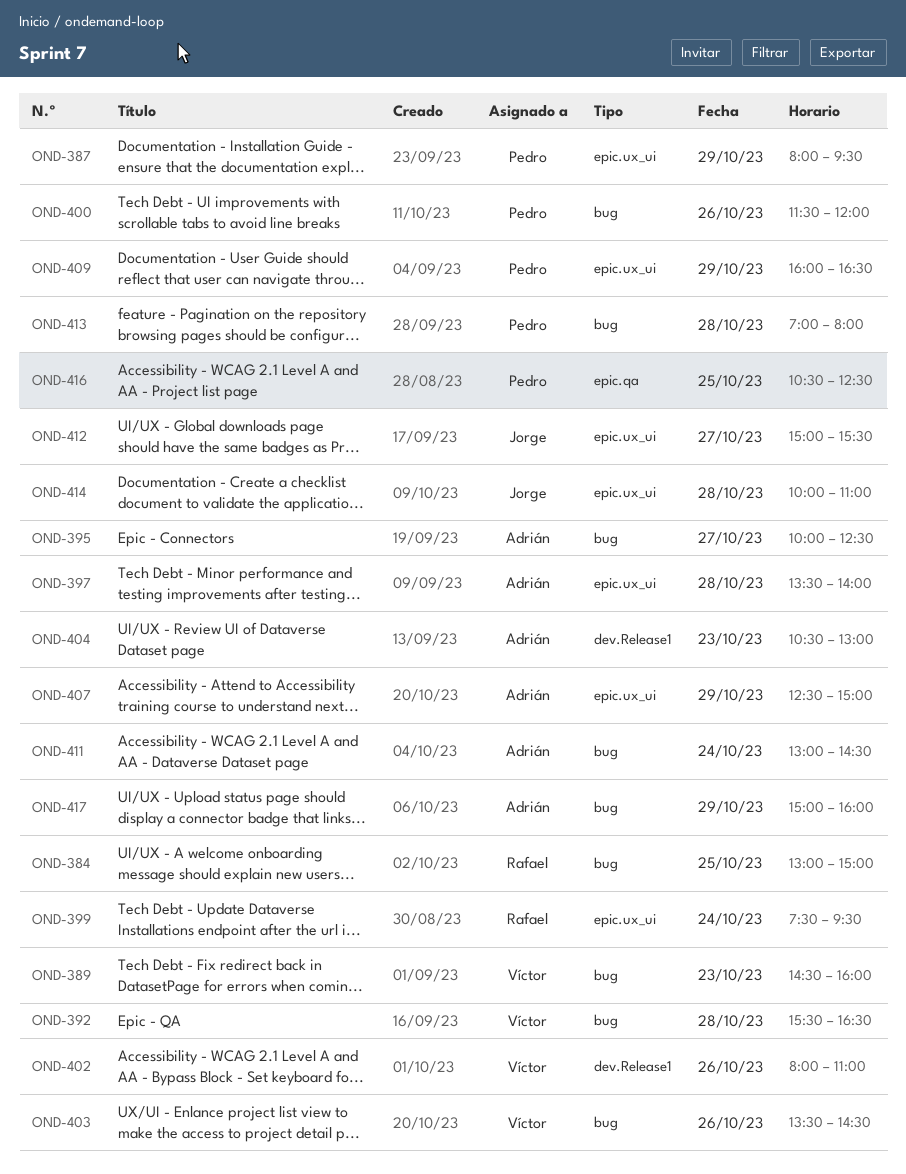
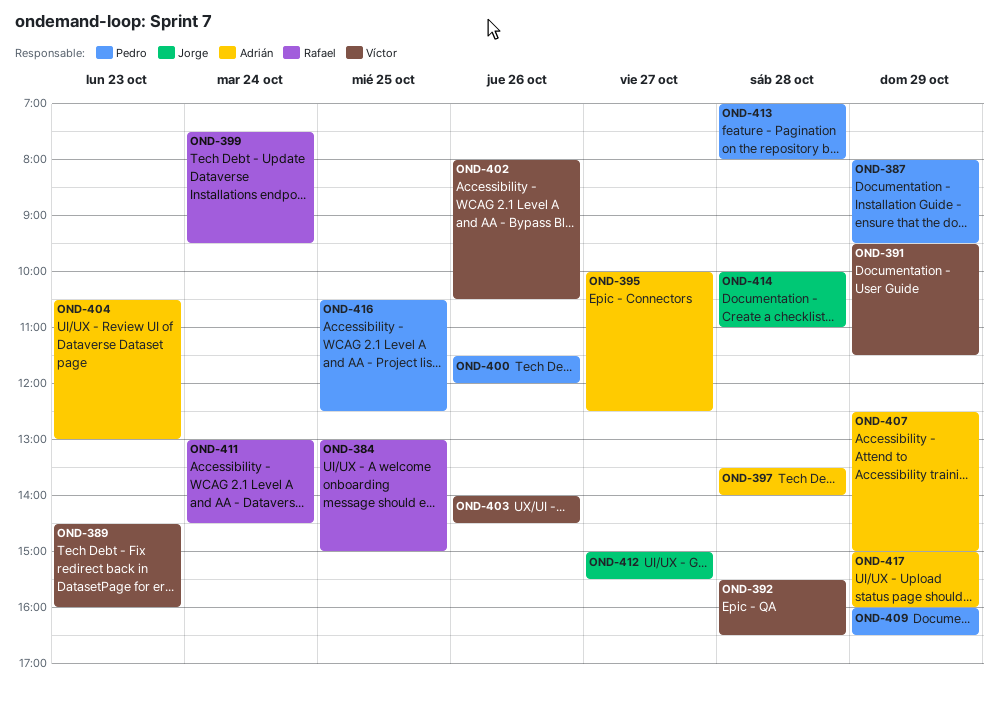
OND-391: none -> present
OND-402, ends: 11:00 -> 10:30
OND-403, begins: 13:30 -> 14:00
OND-411, owner: Adrián -> Rafael

